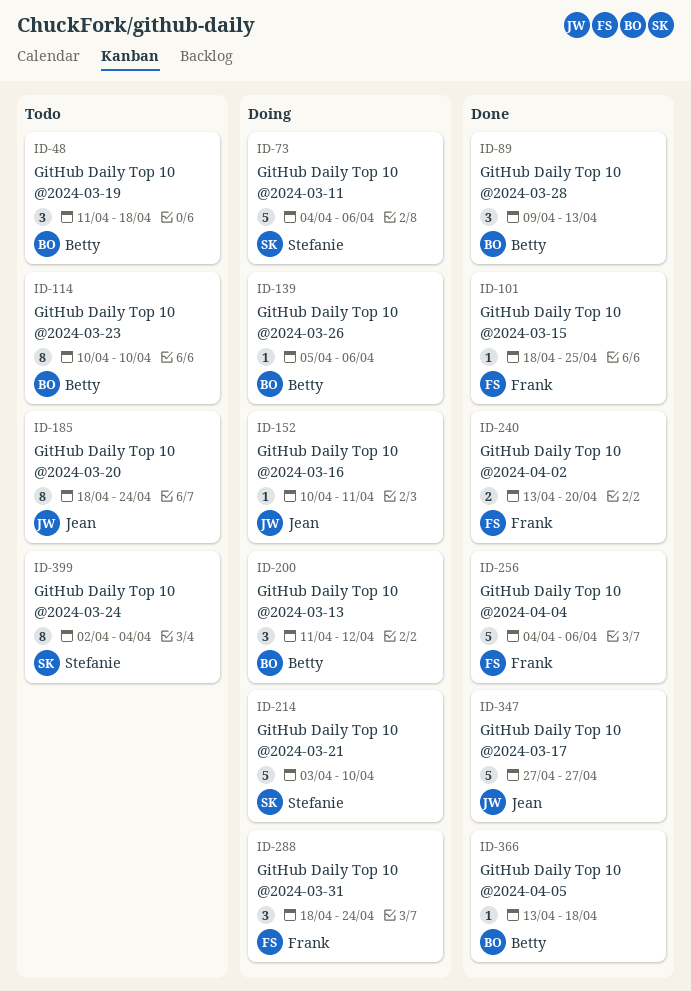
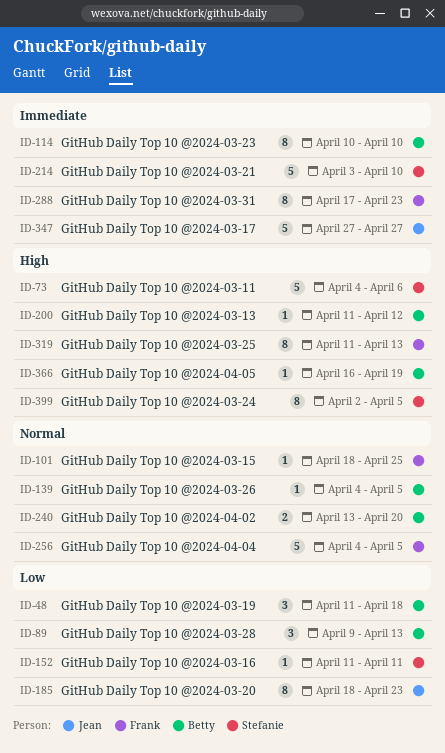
ID-139, start: Apr 5 -> Apr 4
ID-139, due: Apr 6 -> Apr 5
ID-152, owner: Jean -> Stefanie
ID-152, start: Apr 10 -> Apr 11
ID-185, due: Apr 24 -> Apr 23
ID-200, estimate: 3 -> 1
ID-240, owner: Frank -> Betty
ID-256, due: Apr 6 -> Apr 5
ID-288, estimate: 3 -> 8
ID-288, start: Apr 18 -> Apr 17
ID-288, due: Apr 24 -> Apr 23
ID-319: none -> present
ID-366, start: Apr 13 -> Apr 16
ID-366, due: Apr 18 -> Apr 19
ID-399, due: Apr 4 -> Apr 5

